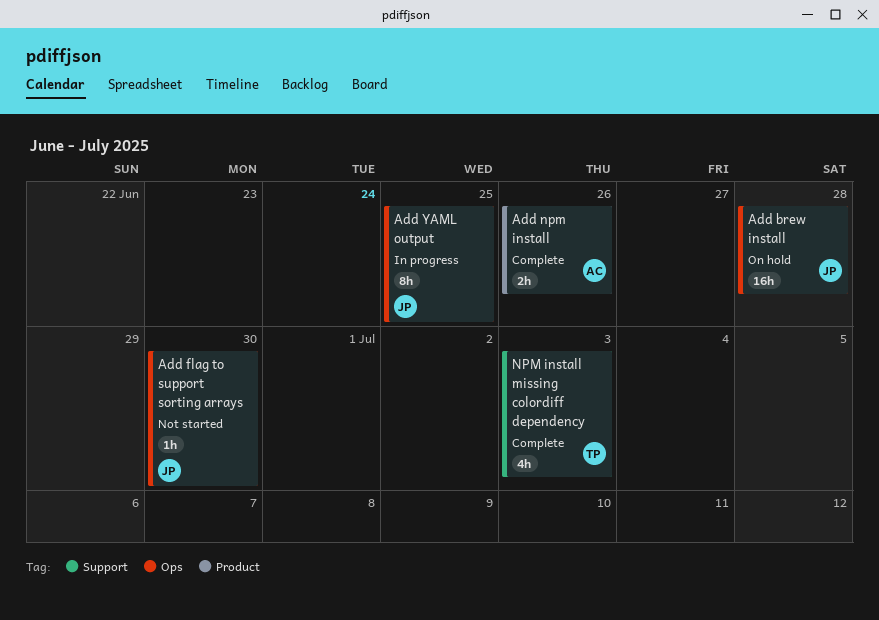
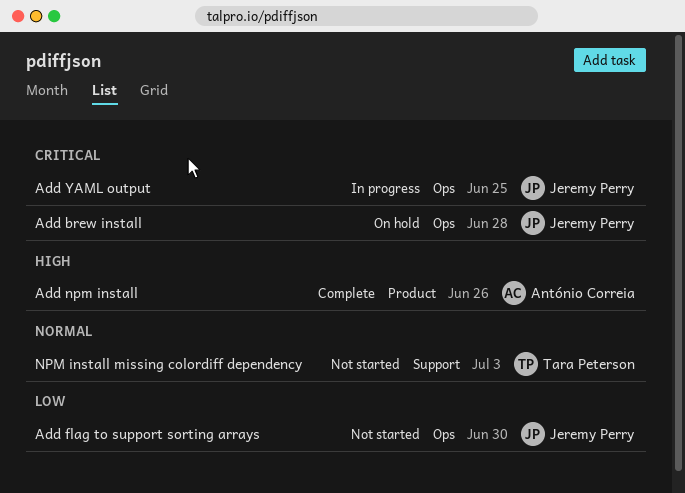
NPM install missing colordiff dependency, status: Complete -> Not started

